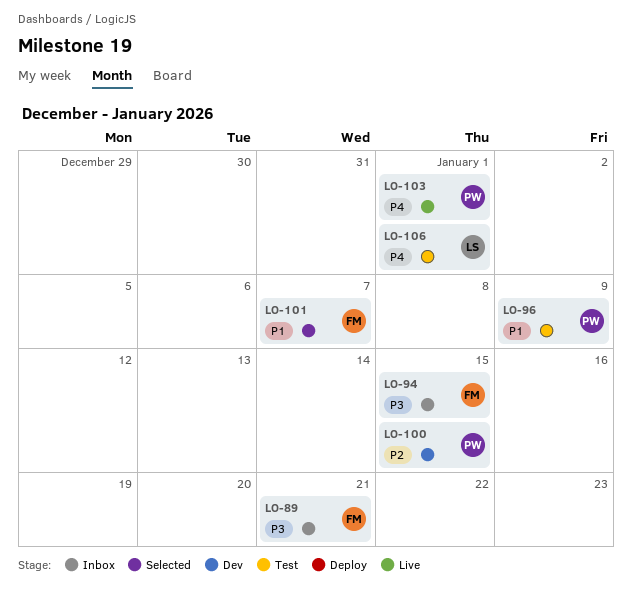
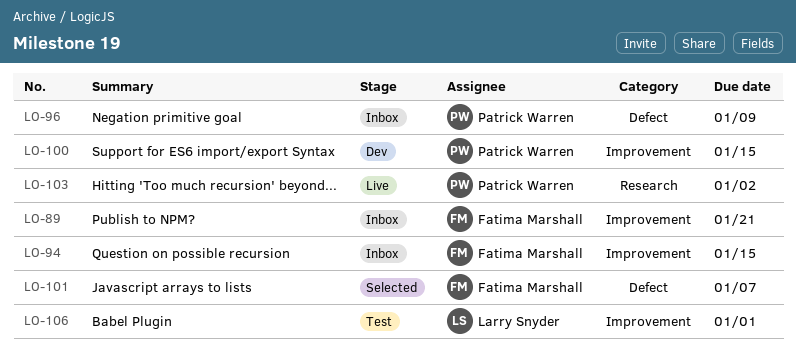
LO-96, status: Test -> Inbox
LO-103, due: Jan 1 -> Jan 2

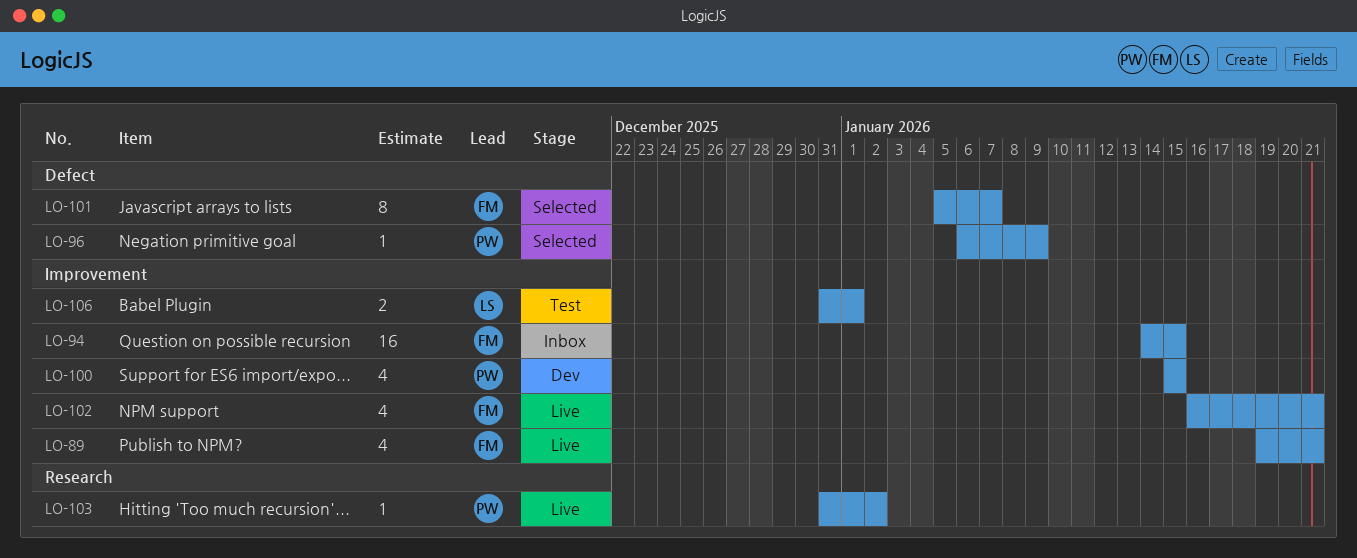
LO-89, status: Inbox -> Live
LO-96, status: Inbox -> Selected
LO-102: none -> present

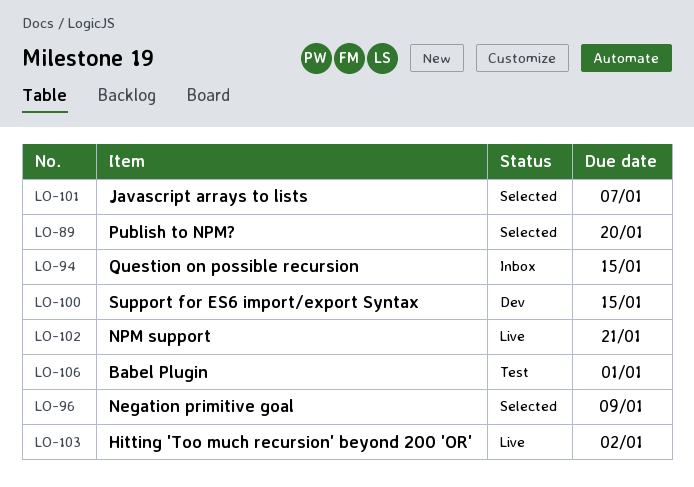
LO-89, status: Live -> Selected
LO-89, due: Jan 21 -> Jan 20

